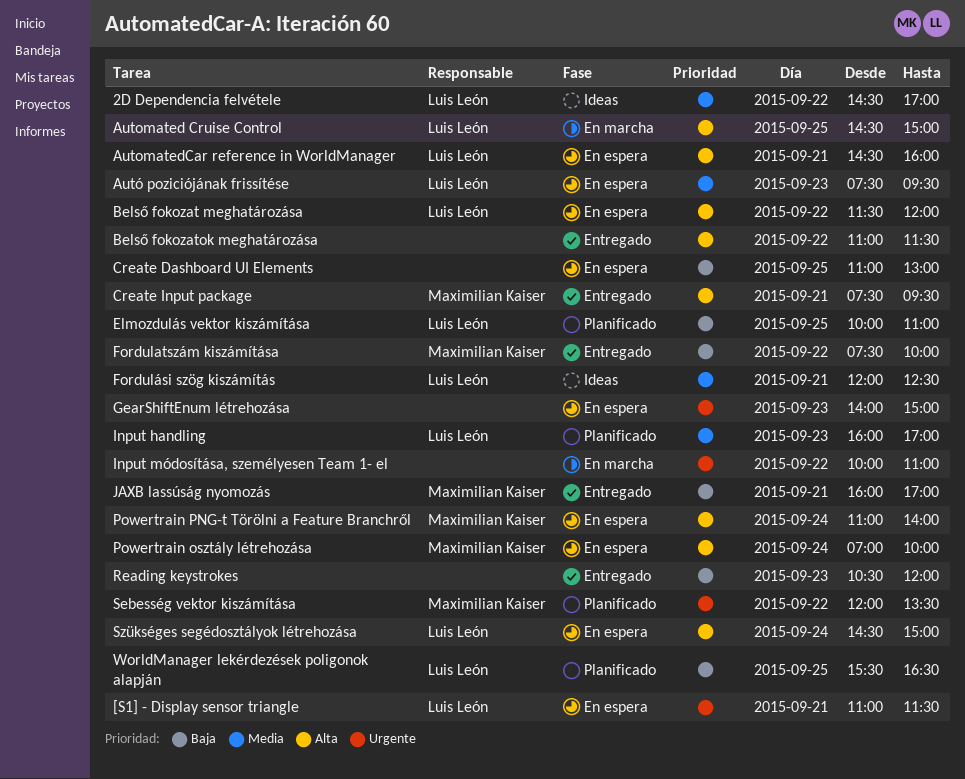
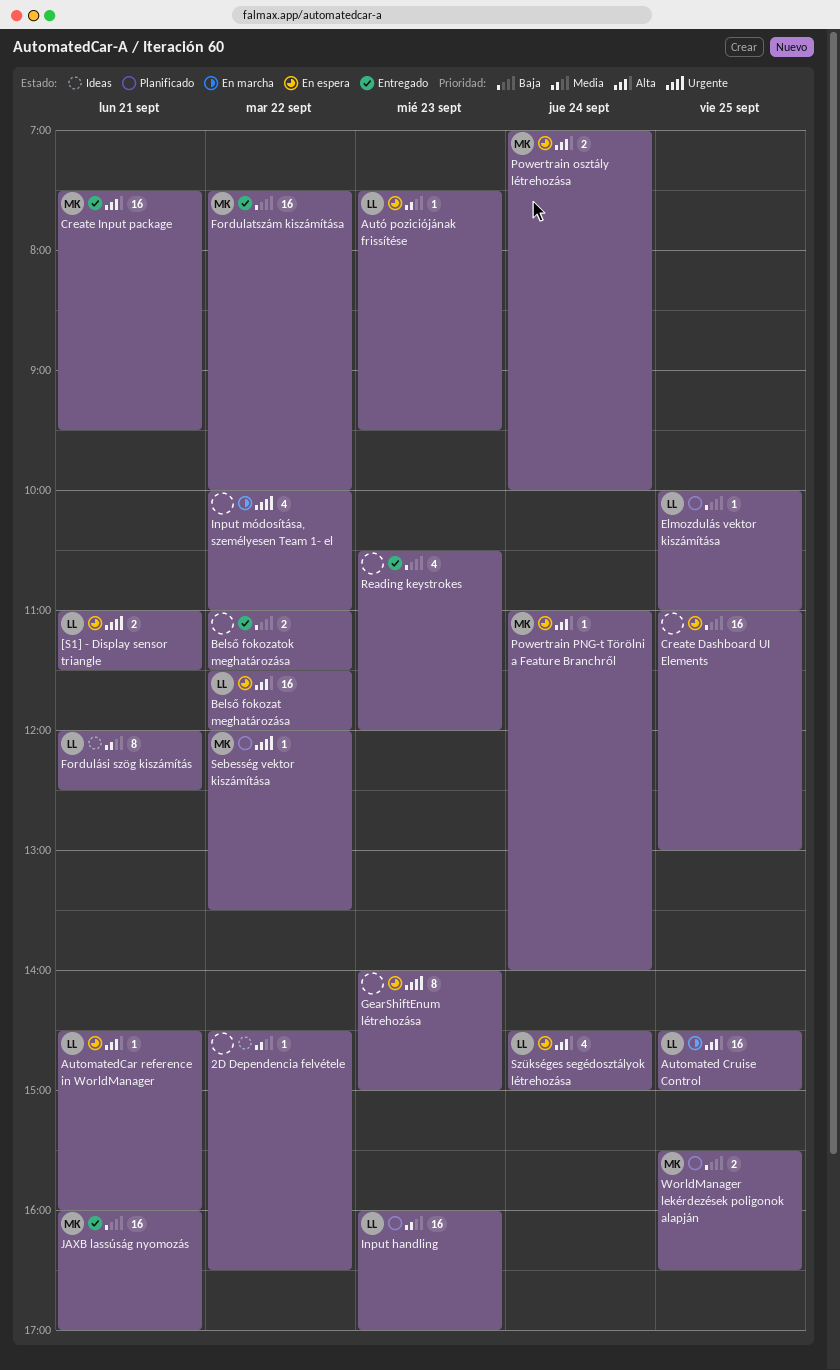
2D Dependencia felvétele, owner: Luis León -> none
2D Dependencia felvétele, ends: 17:00 -> 16:30
Belső fokozatok meghatározása, priority: Alta -> Baja
WorldManager lekérdezések poligonok alapján, owner: Luis León -> Maximilian Kaiser

